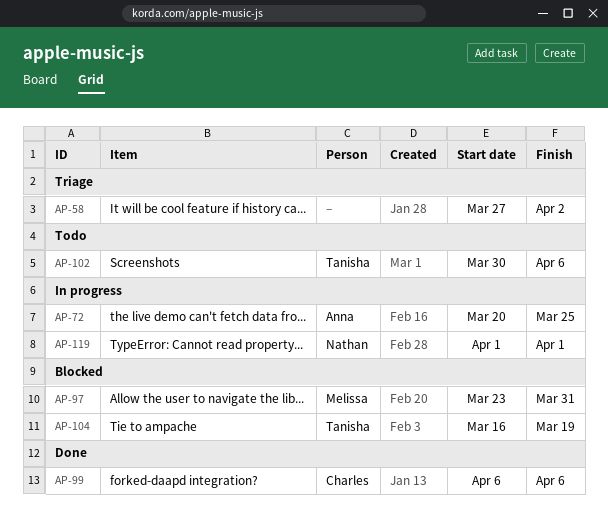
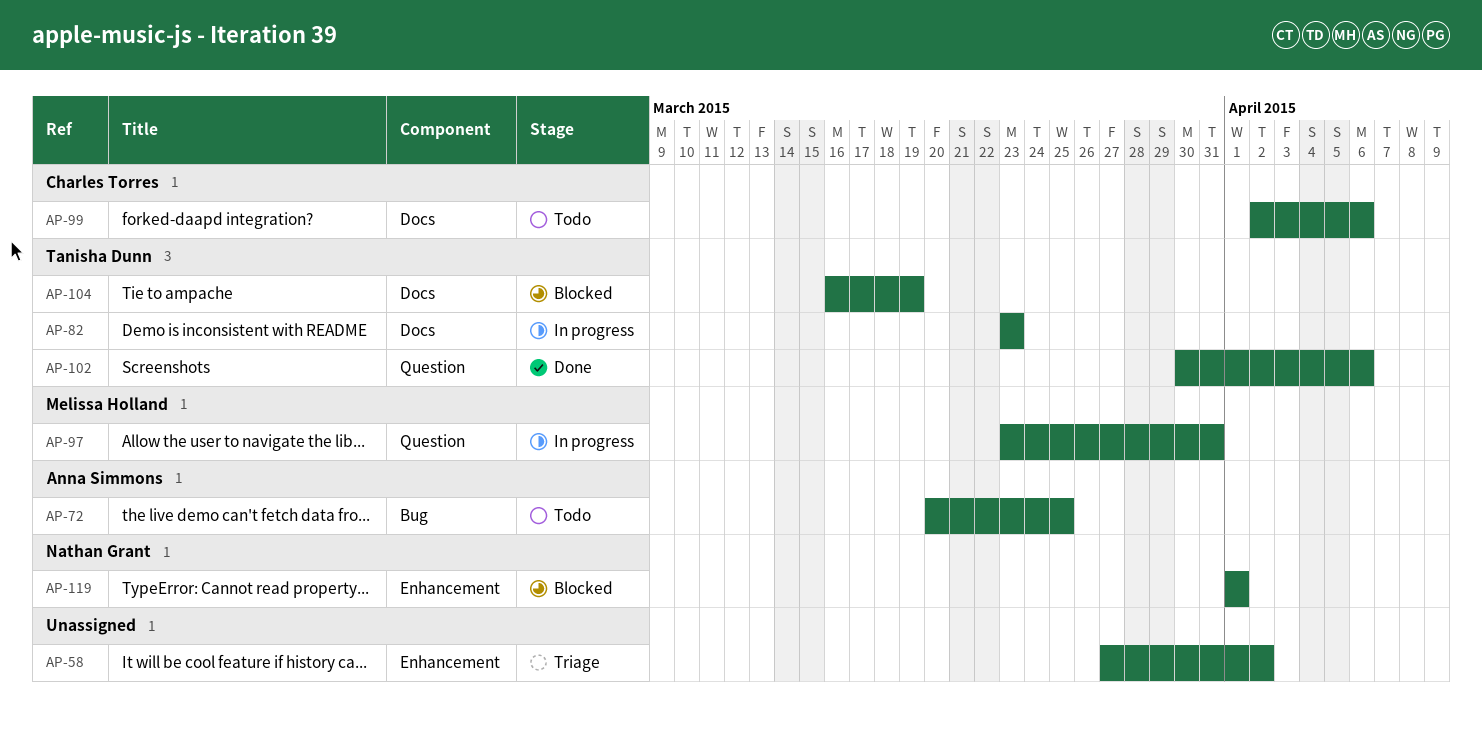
AP-72, status: In progress -> Todo
AP-82: none -> present
AP-97, status: Blocked -> In progress
AP-99, status: Done -> Todo
AP-99, start: Apr 6 -> Apr 2
AP-102, status: Todo -> Done
AP-119, status: In progress -> Blocked

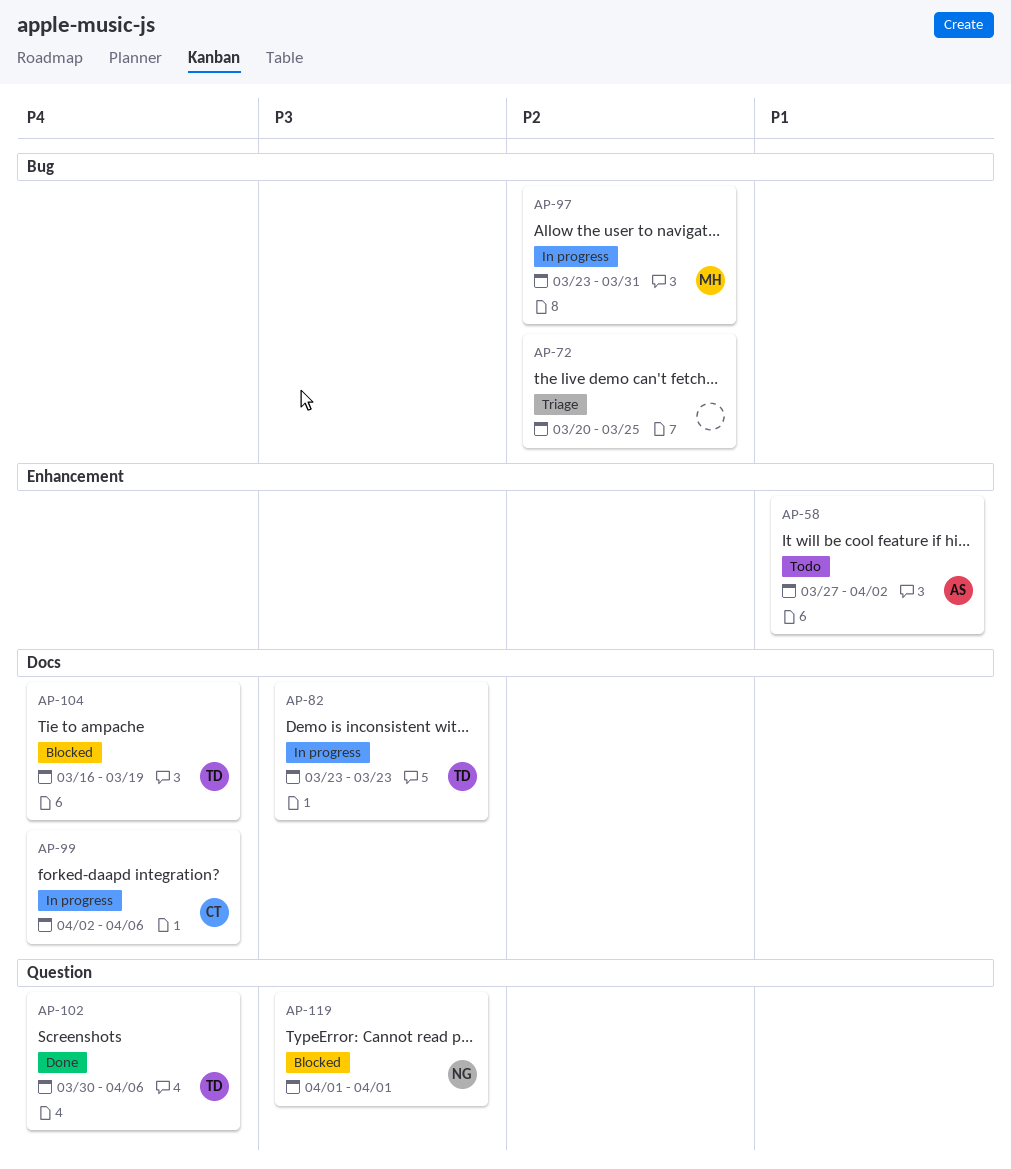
AP-58, status: Triage -> Todo
AP-58, owner: none -> Anna Simmons
AP-72, status: Todo -> Triage
AP-72, owner: Anna Simmons -> none
AP-97, label: Question -> Bug
AP-99, status: Todo -> In progress
AP-119, label: Enhancement -> Question

